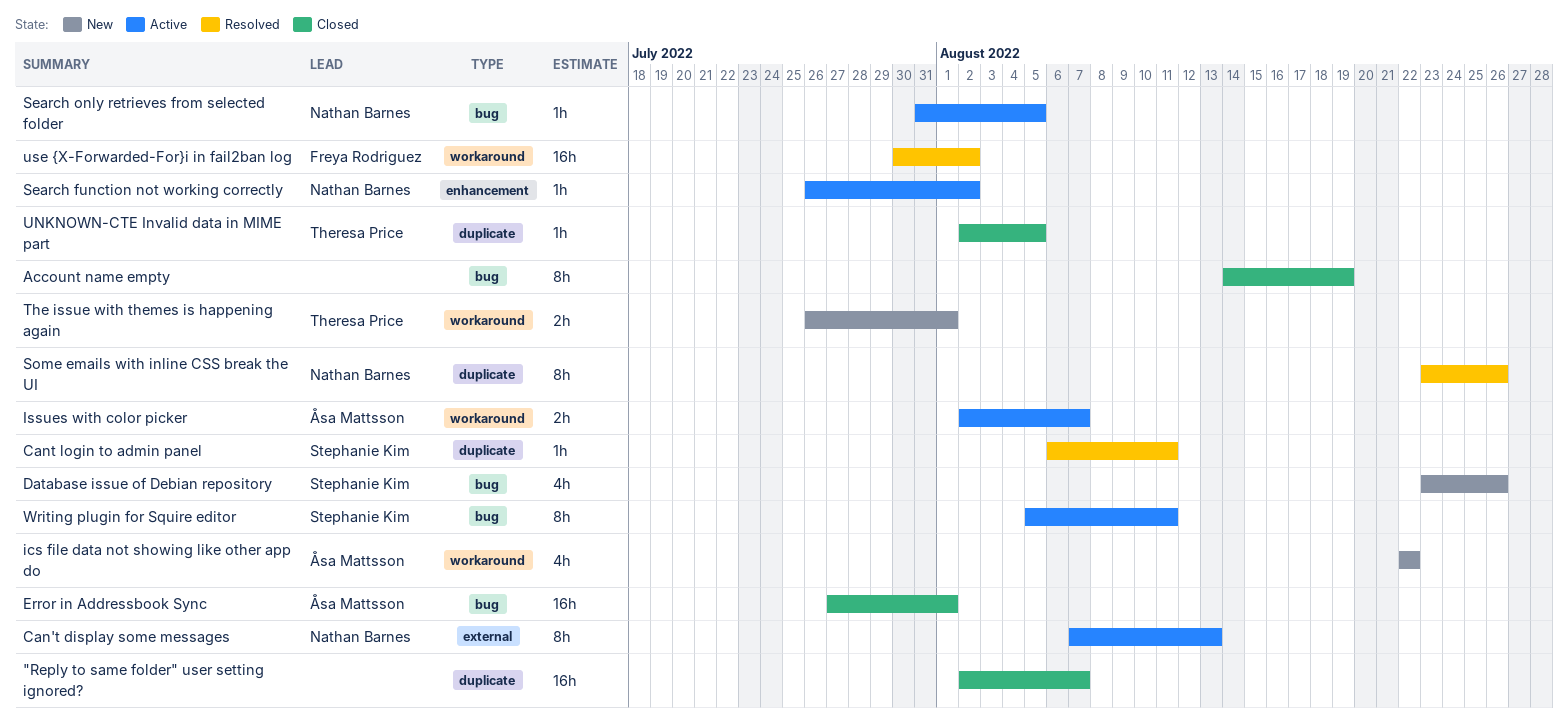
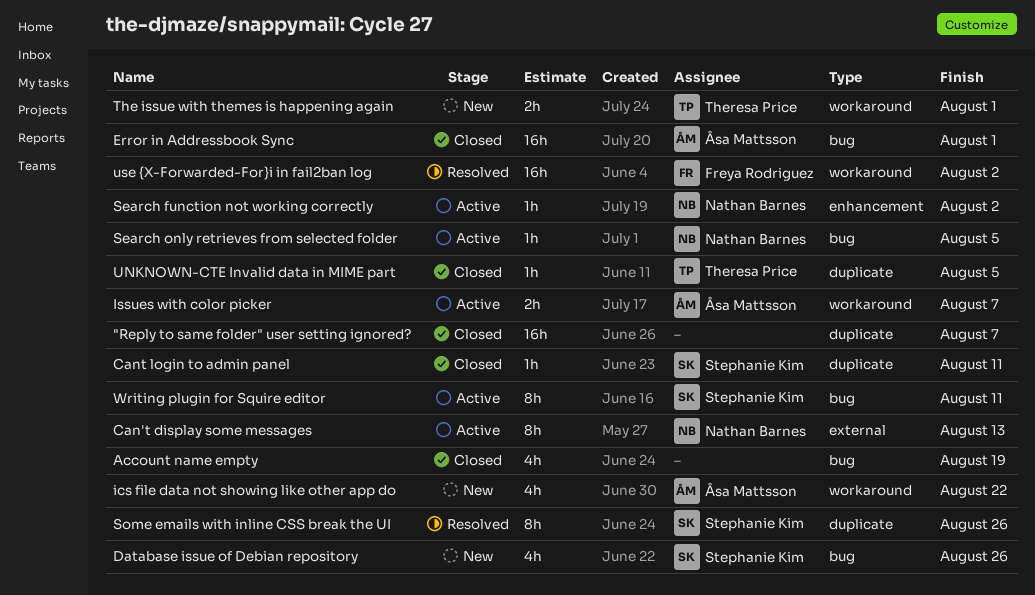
Account name empty, estimate: 8h -> 4h
Cant login to admin panel, status: Resolved -> Closed
Some emails with inline CSS break the UI, owner: Nathan Barnes -> Stephanie Kim

